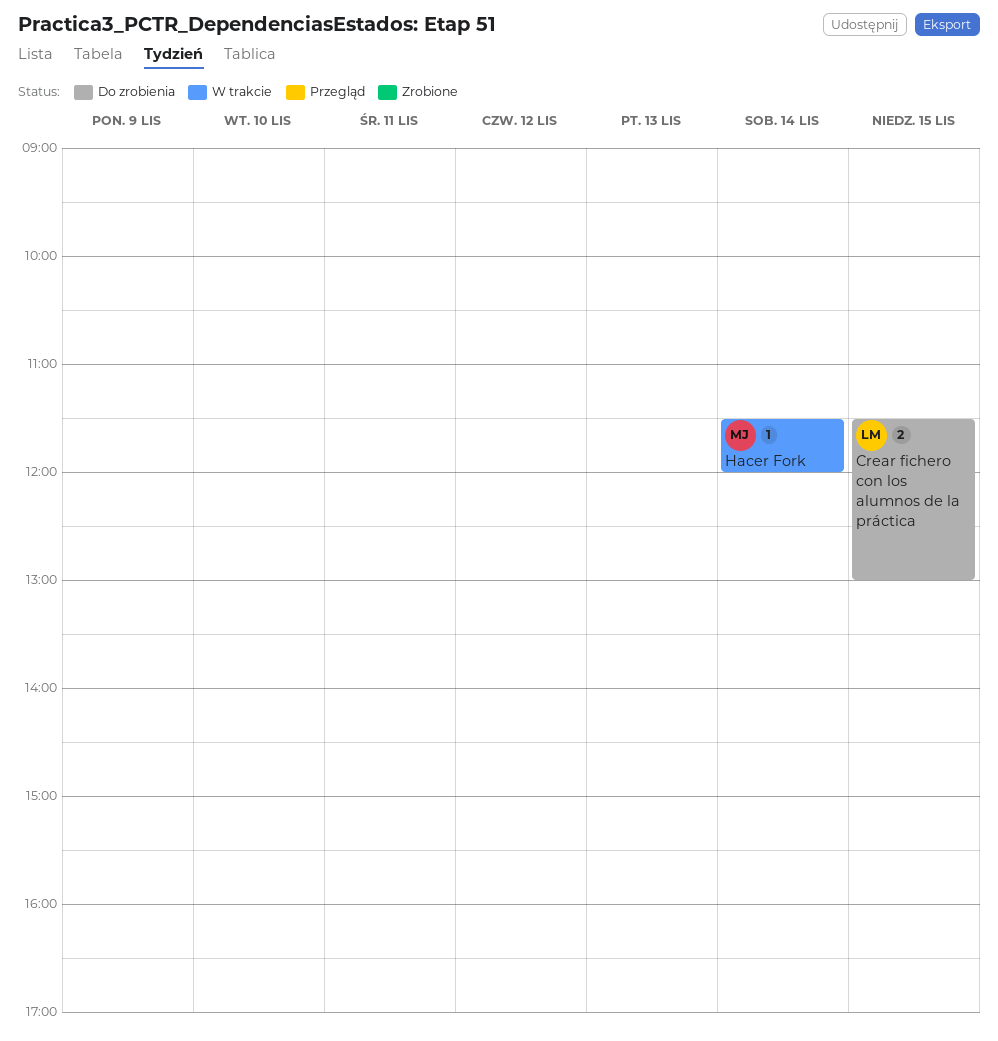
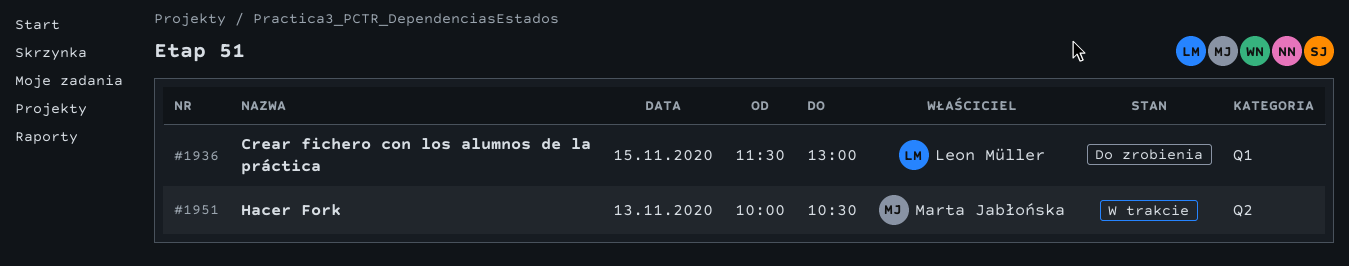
Hacer Fork, day: Nov 14 -> Nov 13
Hacer Fork, begins: 11:30 -> 10:00
Hacer Fork, ends: 12:00 -> 10:30

